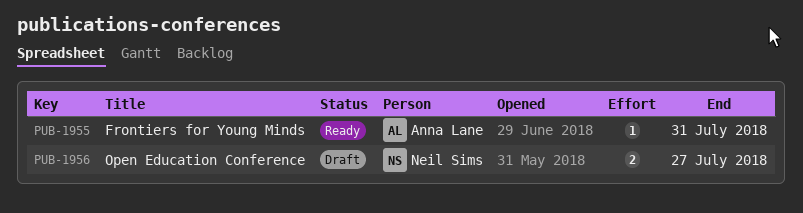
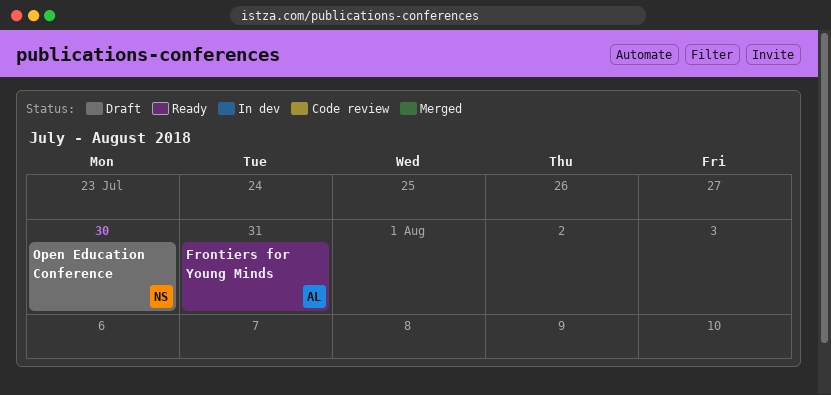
Open Education Conference, due: Jul 27 -> Jul 30

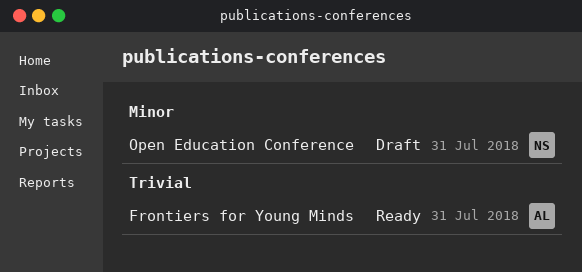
Open Education Conference, due: Jul 30 -> Jul 31

